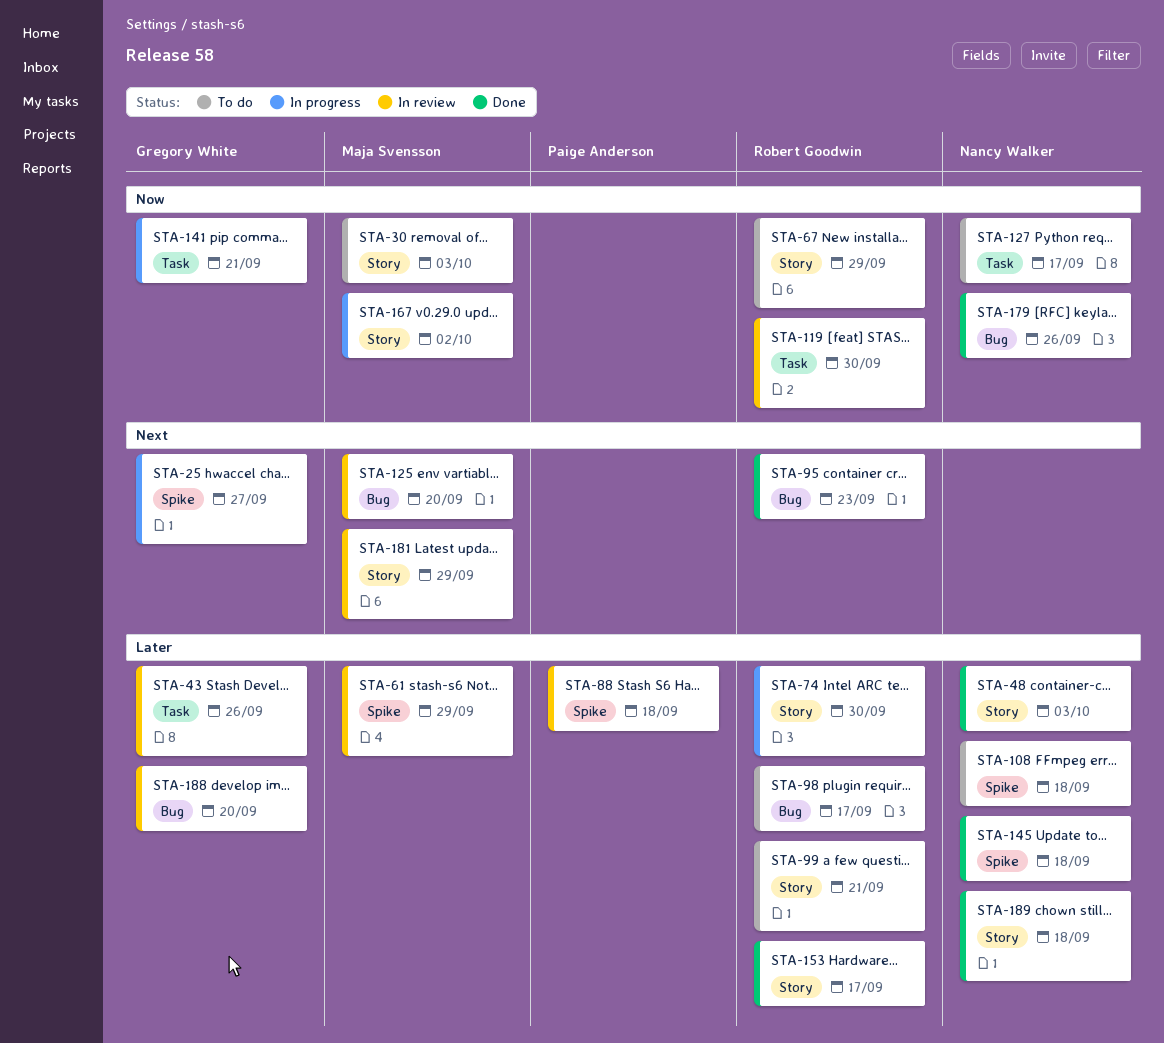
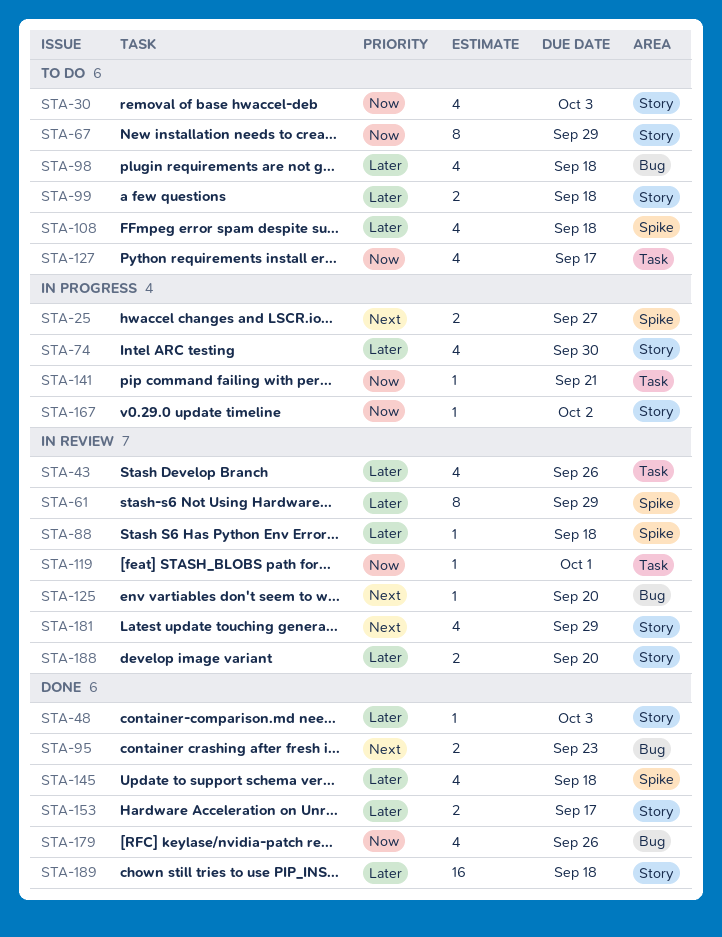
STA-98, due: Sep 17 -> Sep 18
STA-99, due: Sep 21 -> Sep 18
STA-119, due: Sep 30 -> Oct 1
STA-188, label: Bug -> Story

